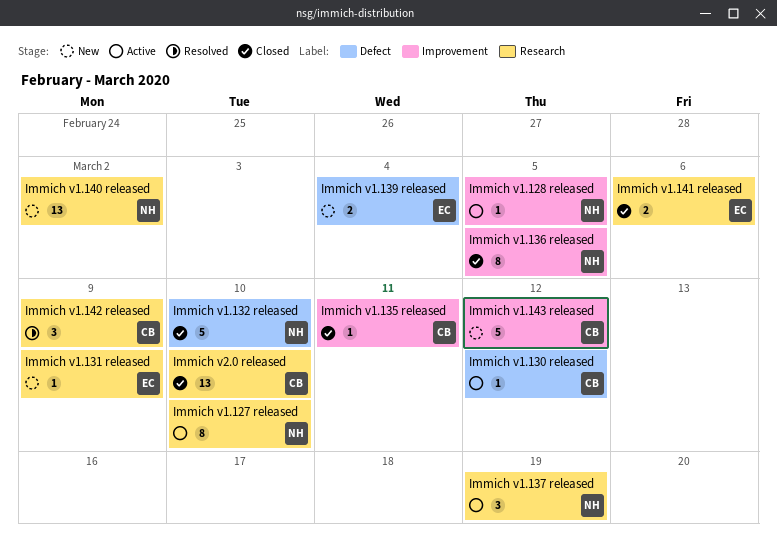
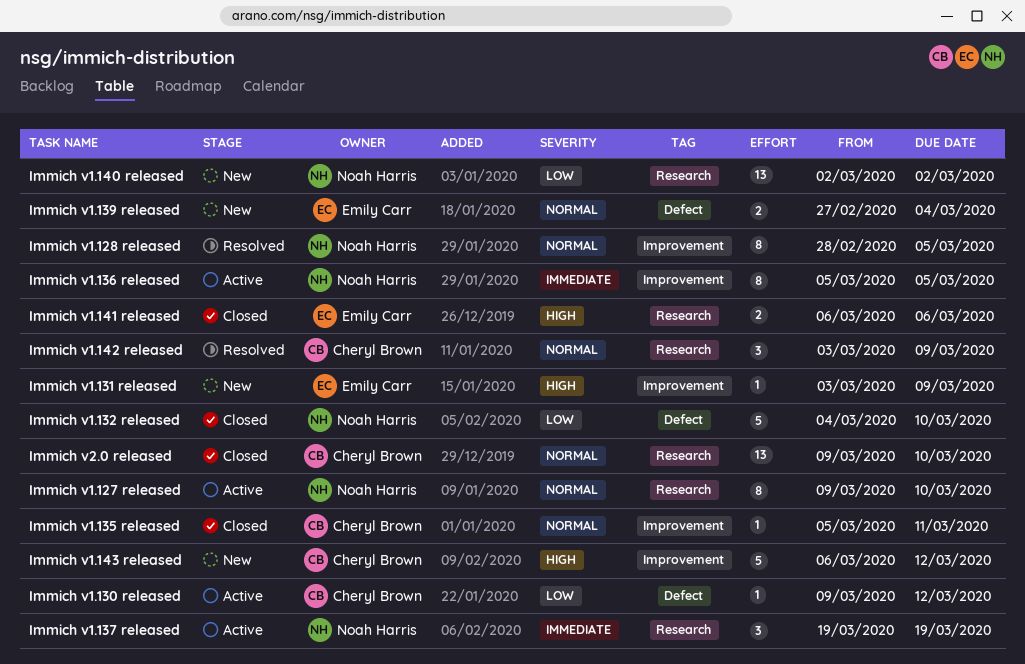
Immich v1.128 released, status: Active -> Resolved
Immich v1.128 released, estimate: 1 -> 8
Immich v1.131 released, label: Research -> Improvement
Immich v1.136 released, status: Closed -> Active

